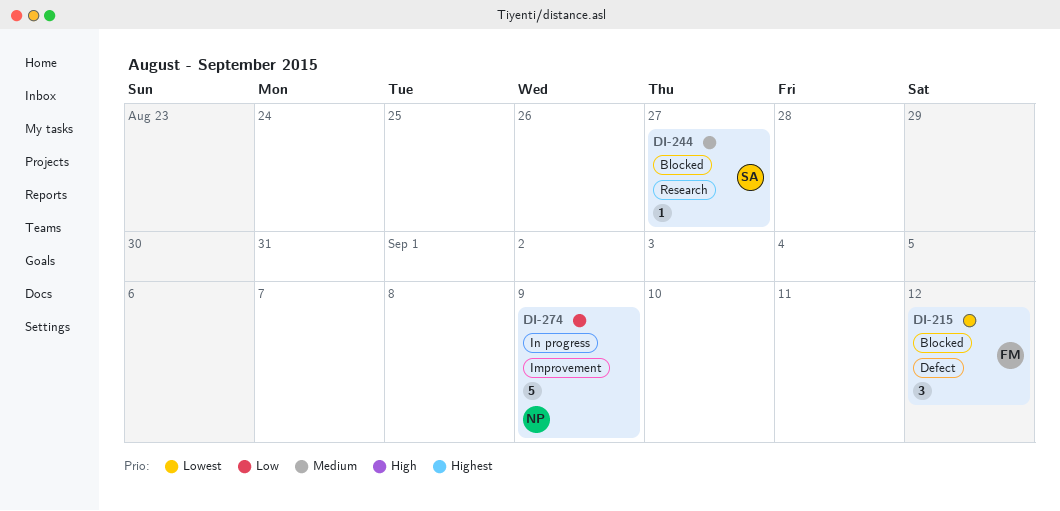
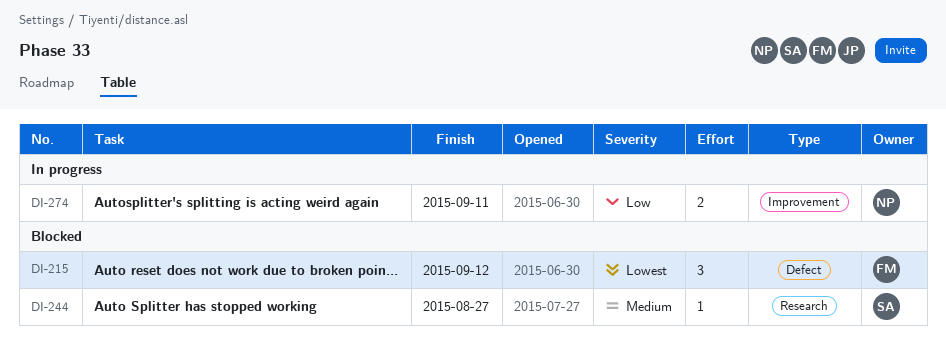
DI-274, estimate: 5 -> 2
DI-274, due: Sep 9 -> Sep 11

